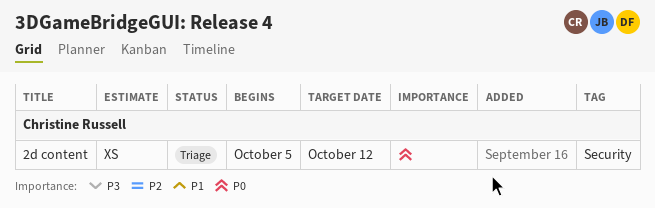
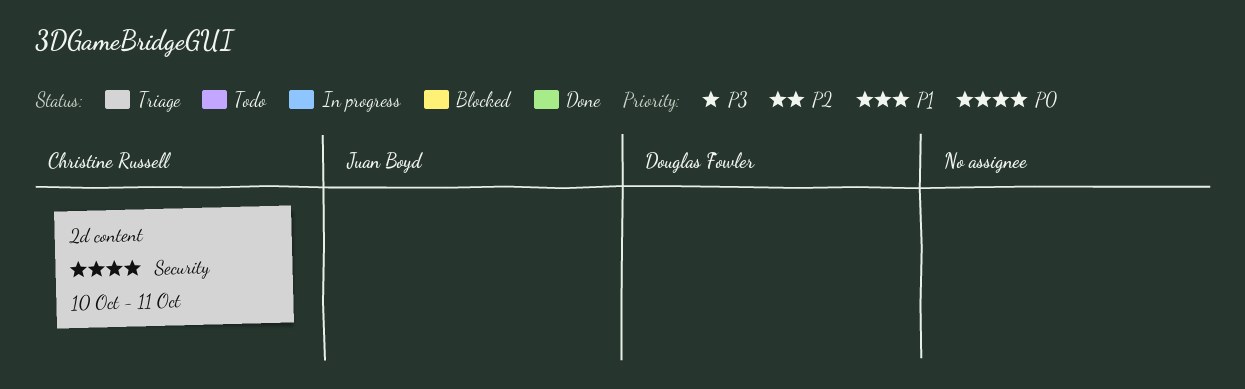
2d content, start: Oct 5 -> Oct 10
2d content, due: Oct 12 -> Oct 11

